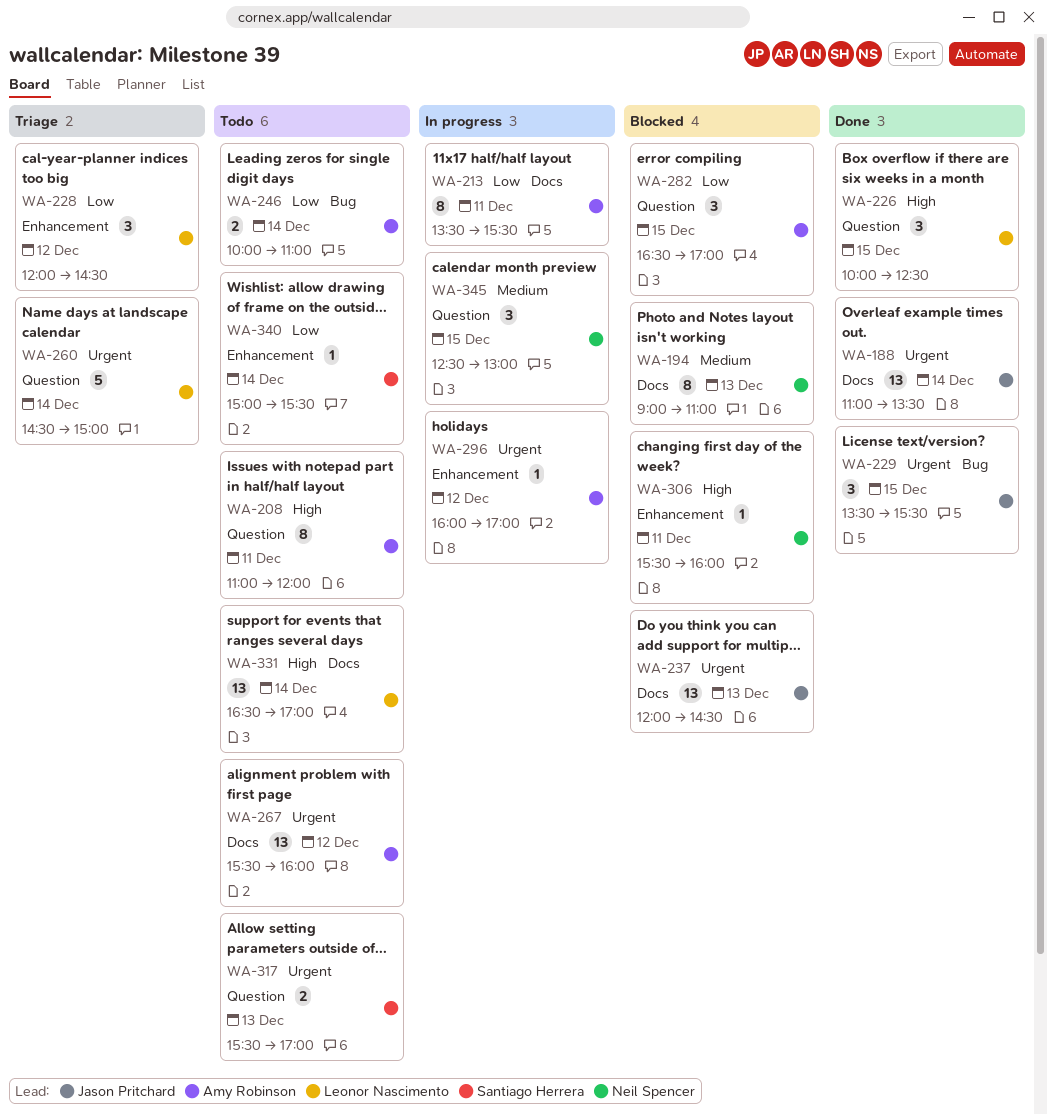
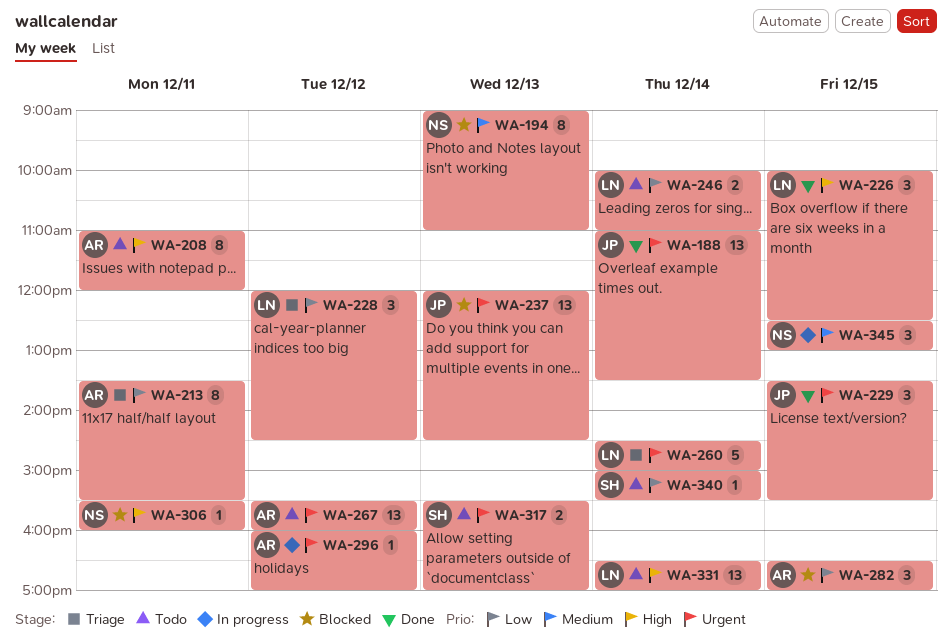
WA-213, status: In progress -> Triage
WA-246, owner: Amy Robinson -> Leonor Nascimento

